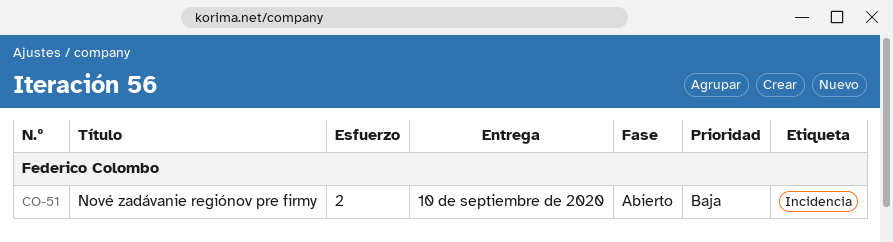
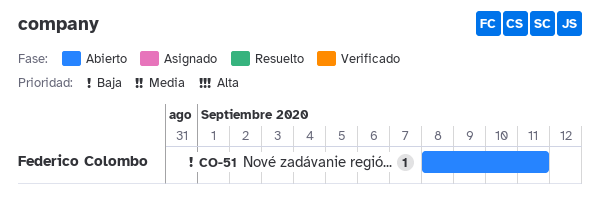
CO-51, estimate: 2 -> 1
CO-51, due: Sep 10 -> Sep 11

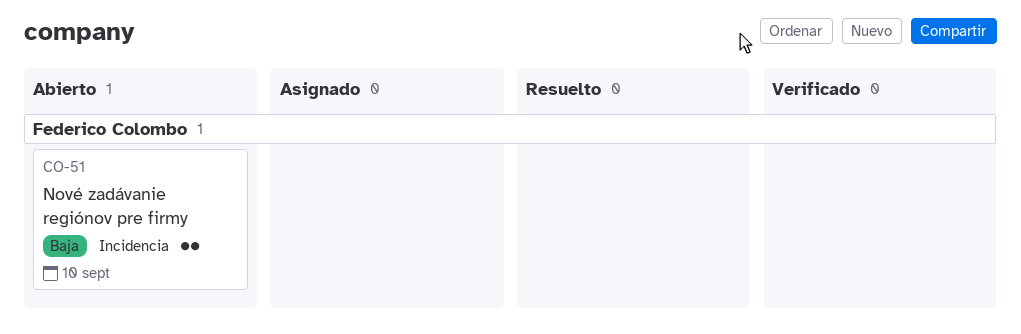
CO-51, estimate: 1 -> 2
CO-51, due: Sep 11 -> Sep 10

